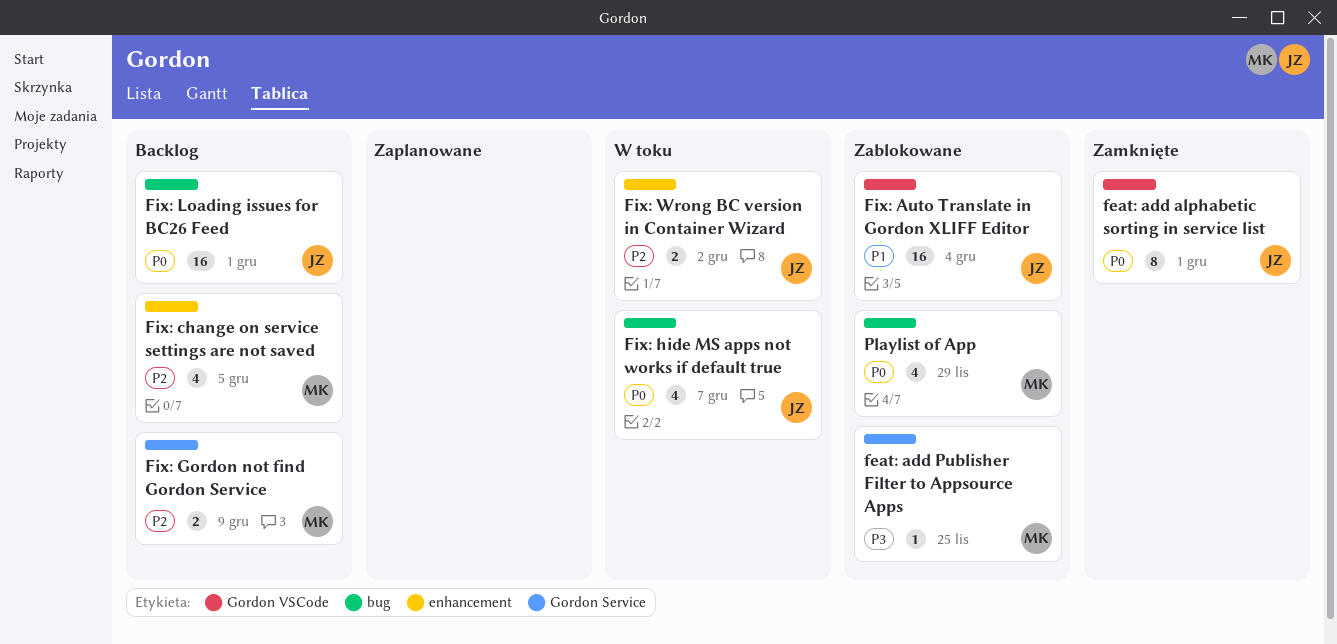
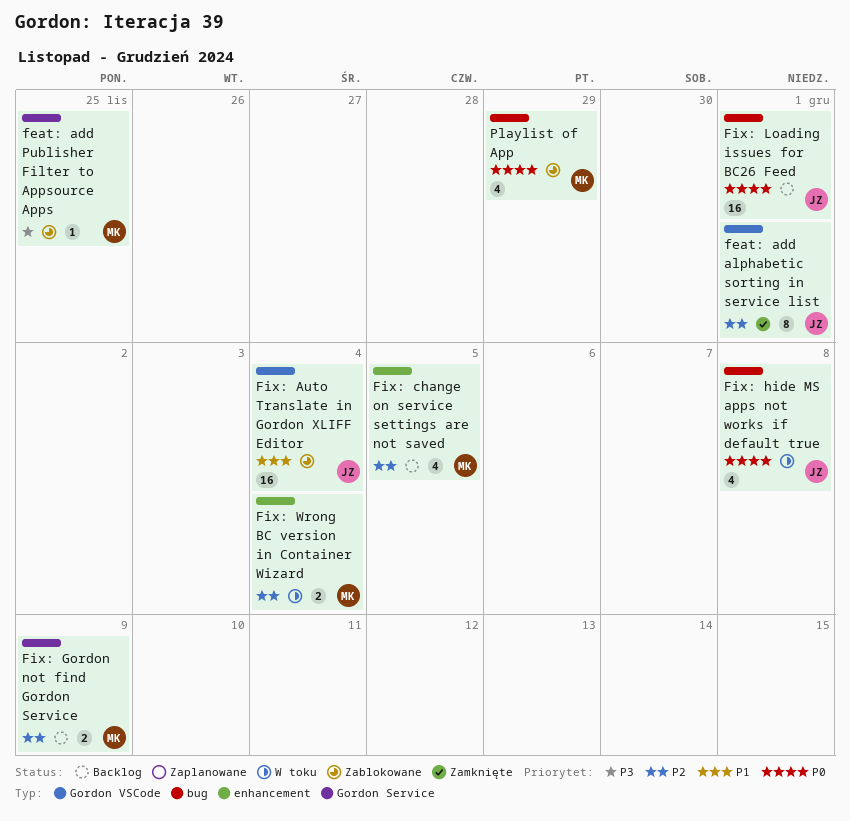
feat: add alphabetic sorting in service list, priority: P0 -> P2
Fix: hide MS apps not works if default true, due: Dec 7 -> Dec 8
Fix: Wrong BC version in Container Wizard, owner: JZ -> MK
Fix: Wrong BC version in Container Wizard, due: Dec 2 -> Dec 4

